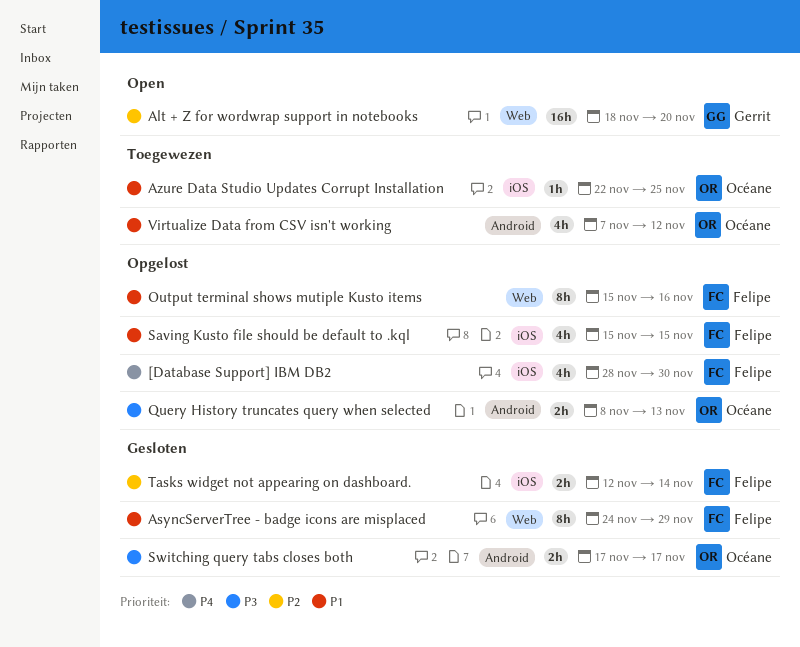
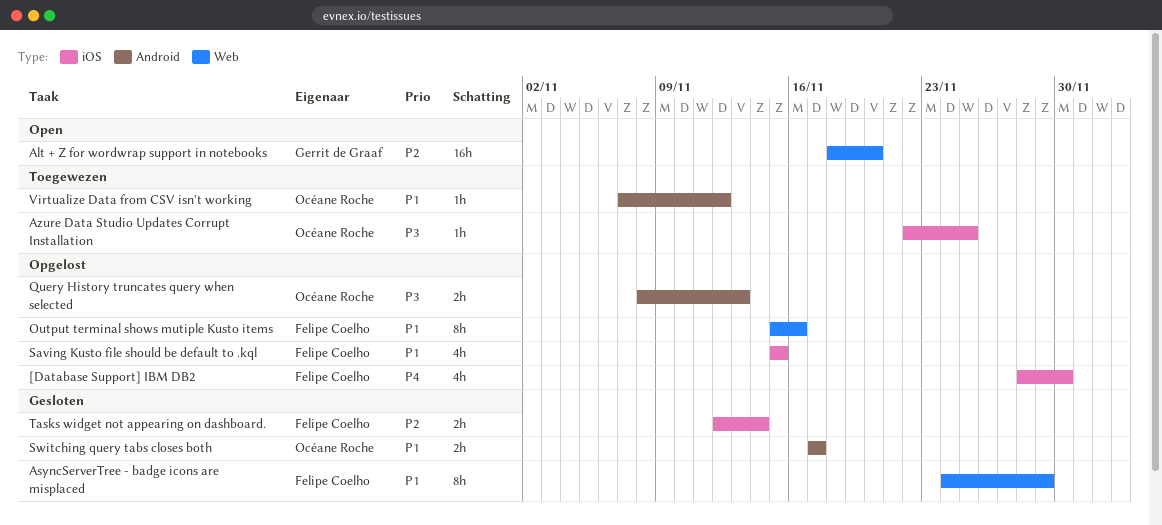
Azure Data Studio Updates Corrupt Installation, priority: P1 -> P3
Switching query tabs closes both, priority: P3 -> P1
Virtualize Data from CSV isn't working, estimate: 4h -> 1h

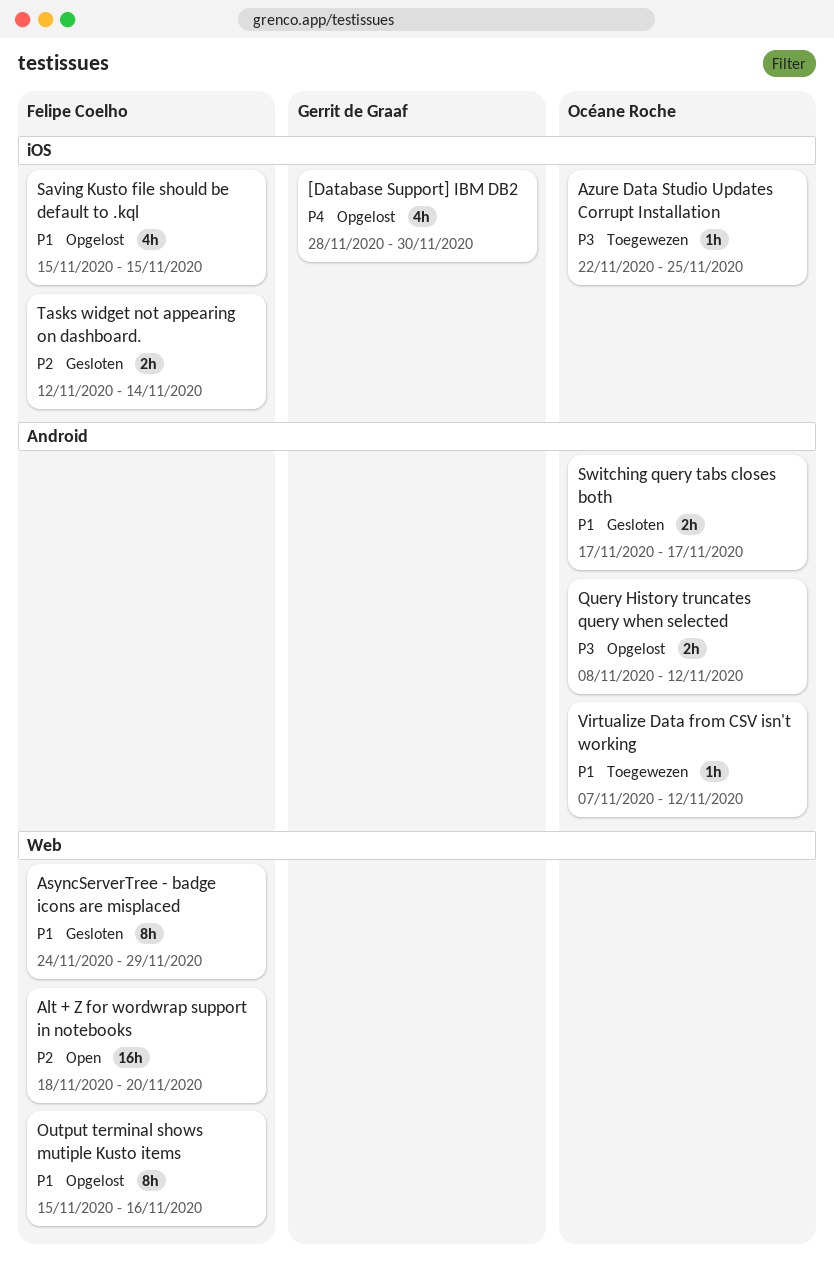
[Database Support] IBM DB2, owner: Felipe Coelho -> Gerrit de Graaf
Alt + Z for wordwrap support in notebooks, owner: Gerrit de Graaf -> Felipe Coelho
Query History truncates query when selected, due: Nov 13 -> Nov 12

